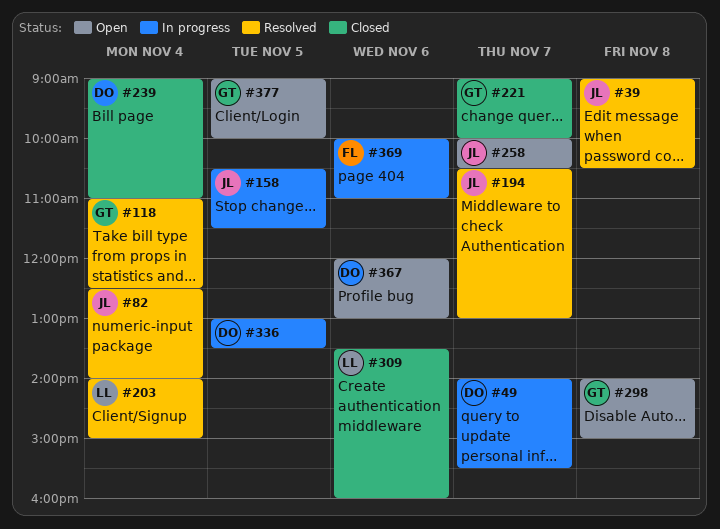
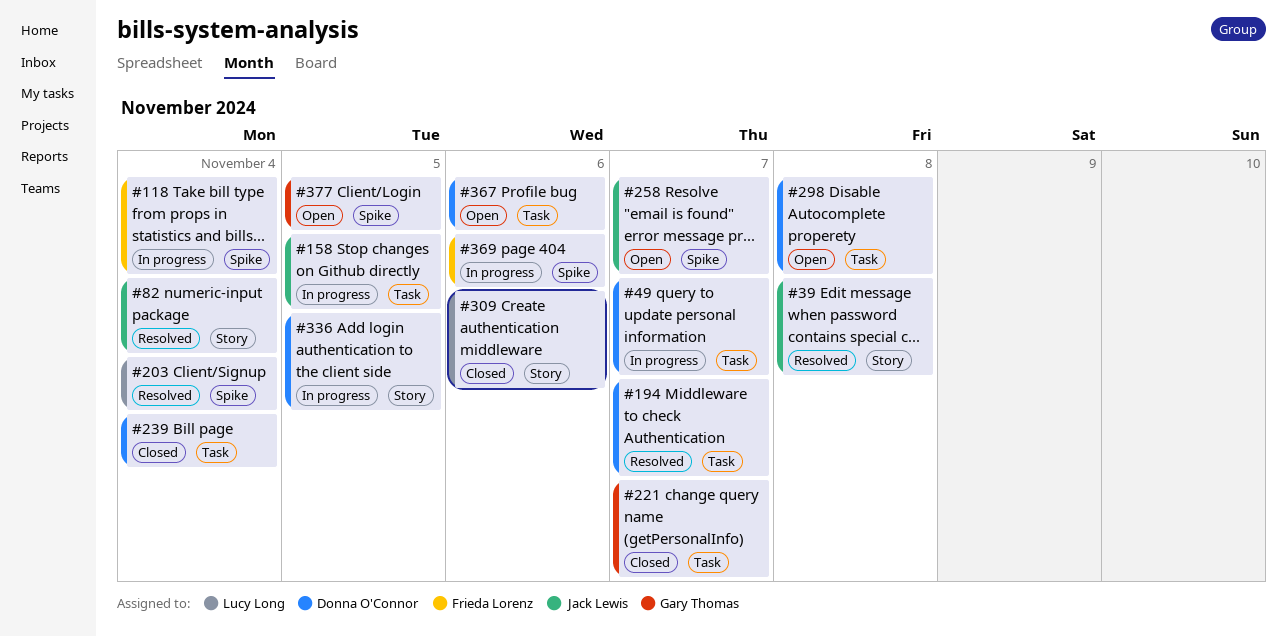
#118, status: Resolved -> In progress
#118, owner: Gary Thomas -> Frieda Lorenz
#194, owner: Jack Lewis -> Donna O'Connor
#298, owner: Gary Thomas -> Donna O'Connor

